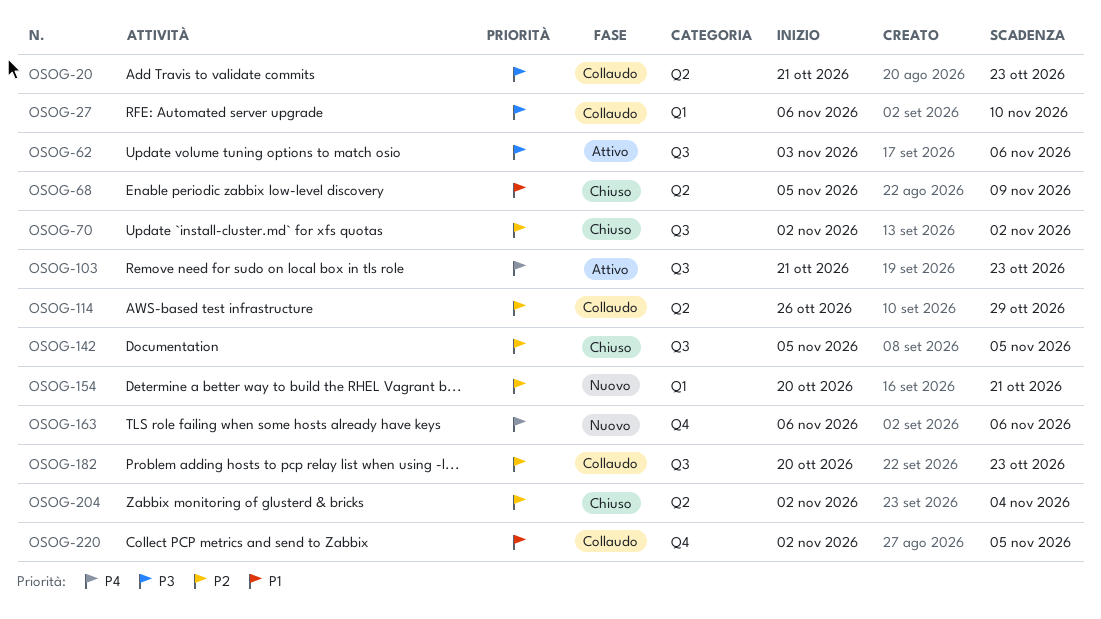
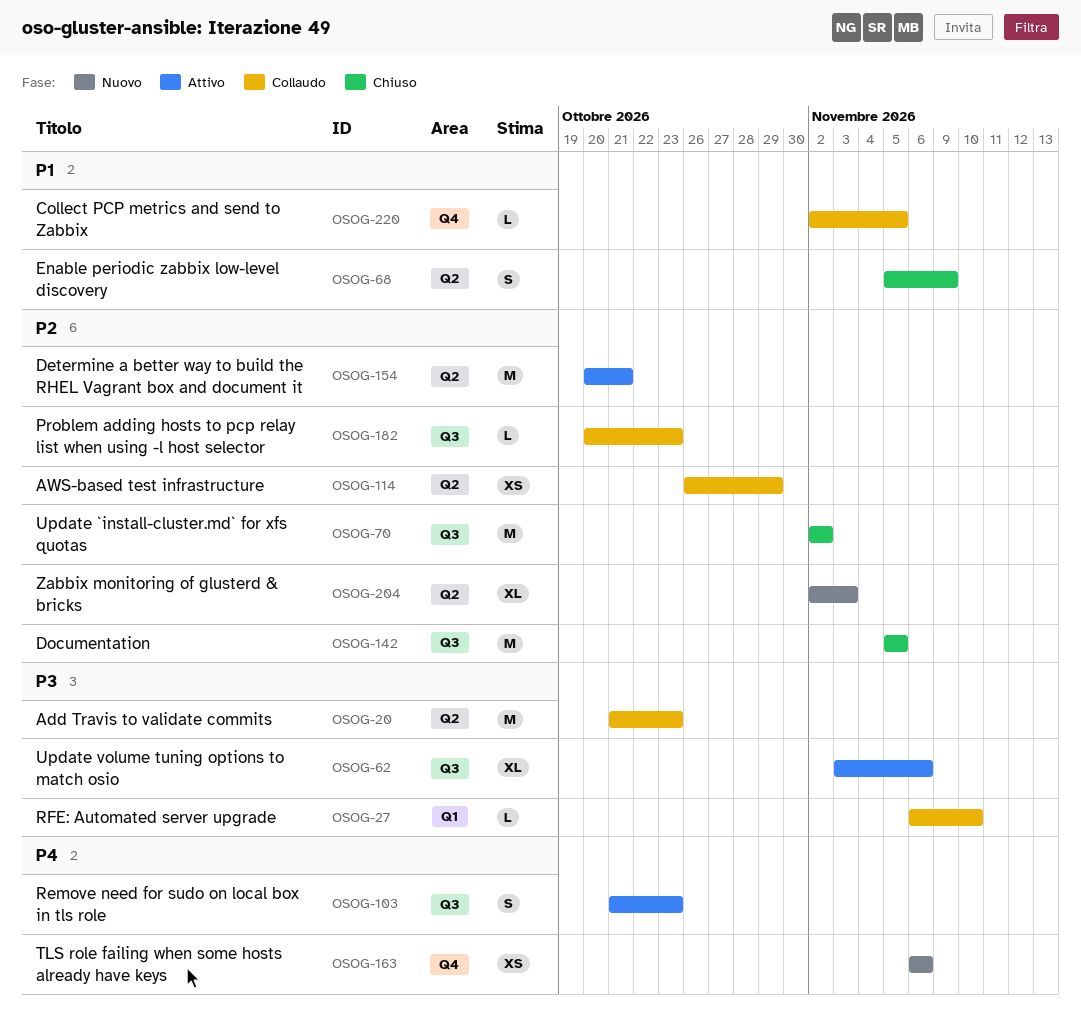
OSOG-154, status: Nuovo -> Attivo
OSOG-154, label: Q1 -> Q2
OSOG-204, status: Chiuso -> Nuovo
OSOG-204, due: Nov 4 -> Nov 3

